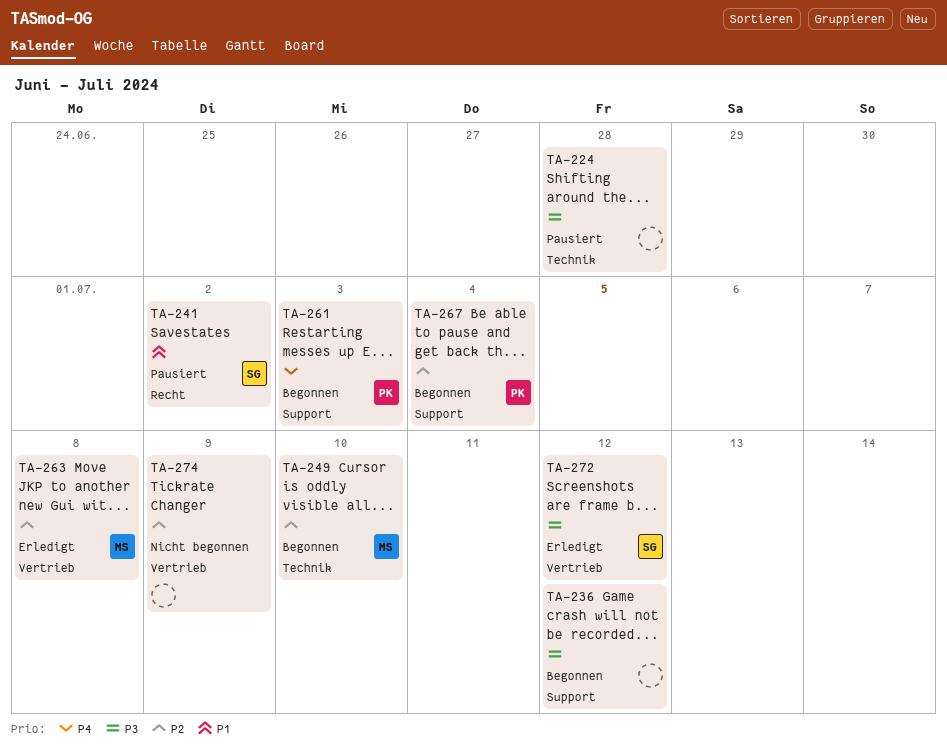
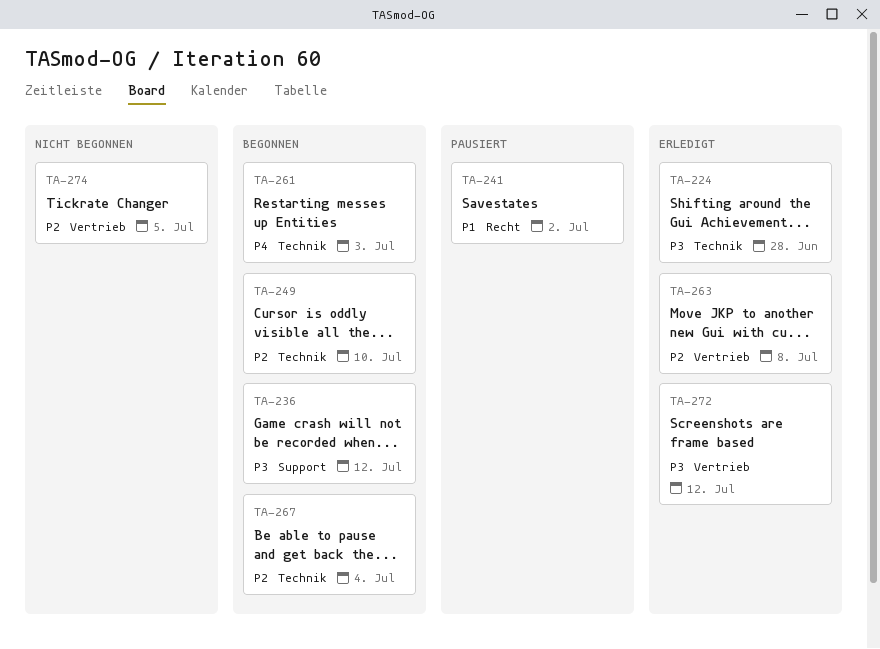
TA-224, status: Pausiert -> Erledigt
TA-261, label: Support -> Technik
TA-267, label: Support -> Technik
TA-274, due: Jul 9 -> Jul 5

